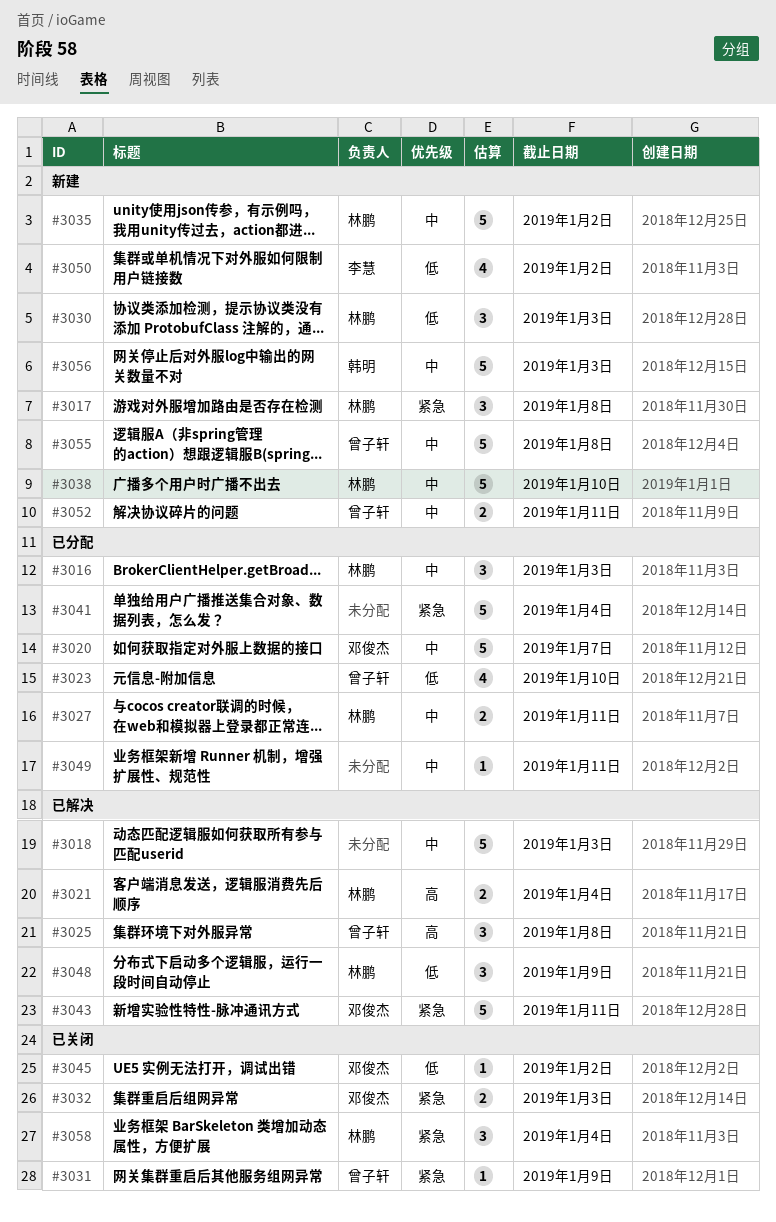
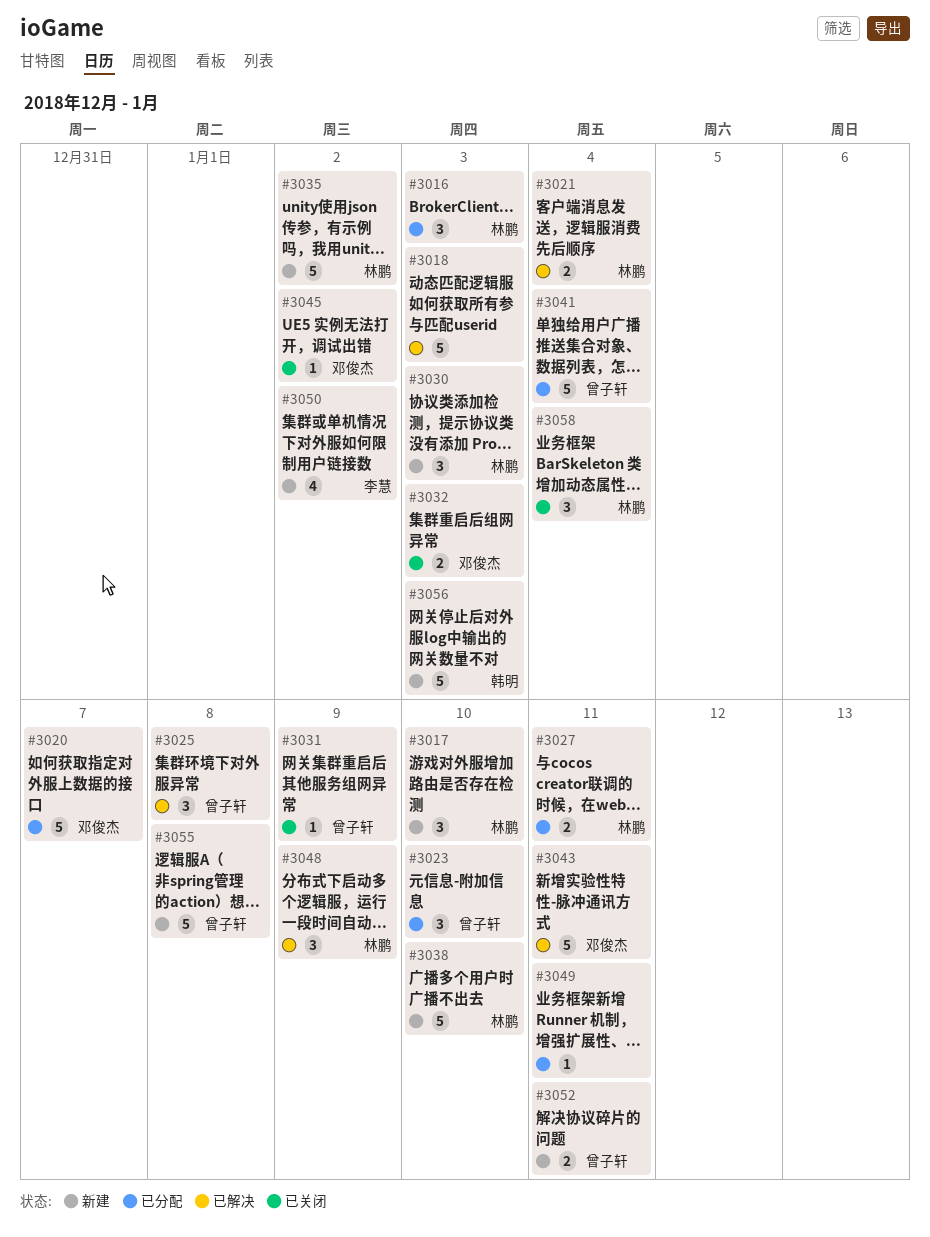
#3017, due: Jan 8 -> Jan 10
#3023, estimate: 4 -> 3
#3041, owner: none -> 曾子轩

